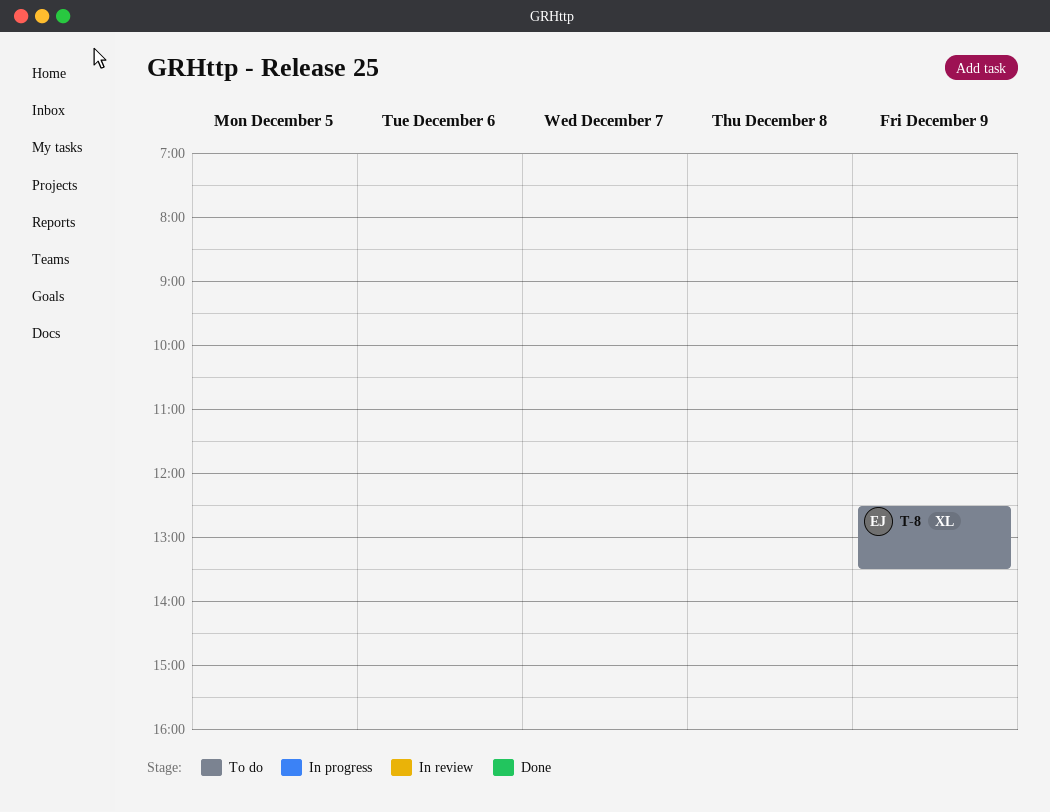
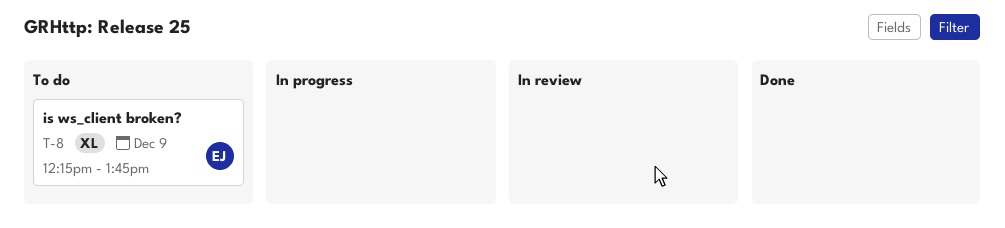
T-8, begins: 12:30 -> 12:15
T-8, ends: 13:30 -> 13:45

